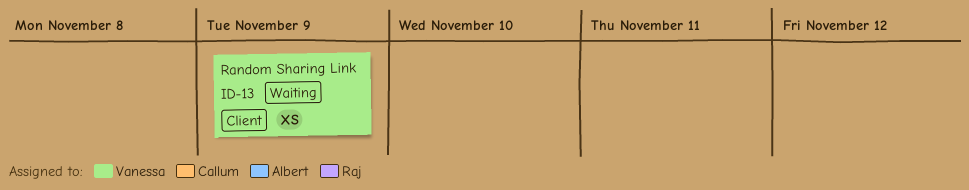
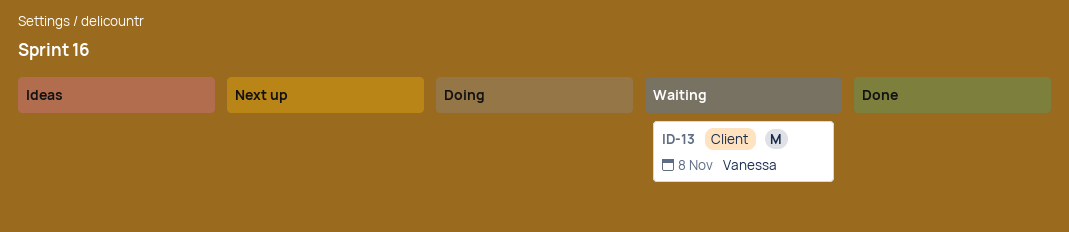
ID-13, estimate: XS -> M
ID-13, due: Nov 9 -> Nov 8

